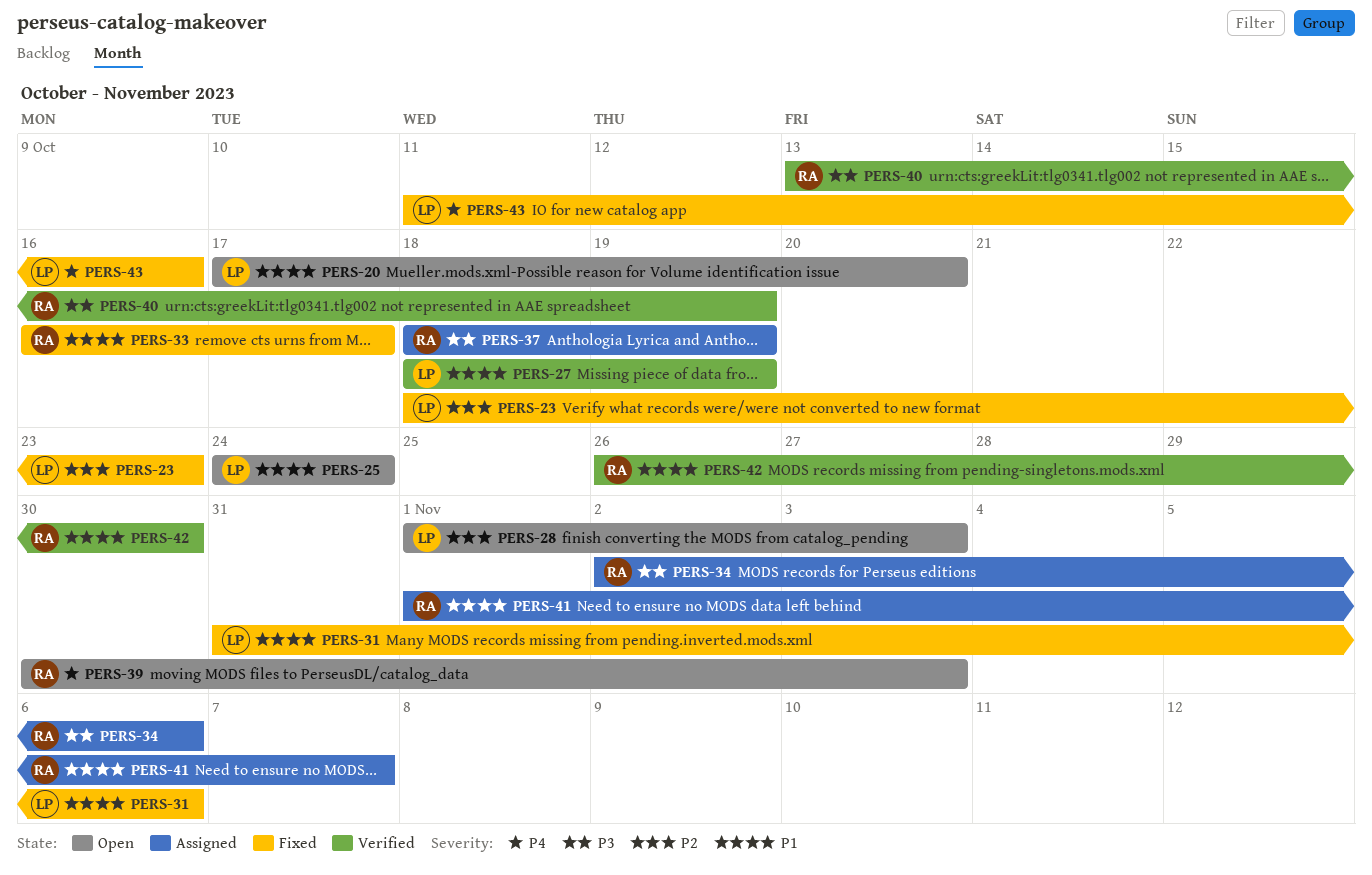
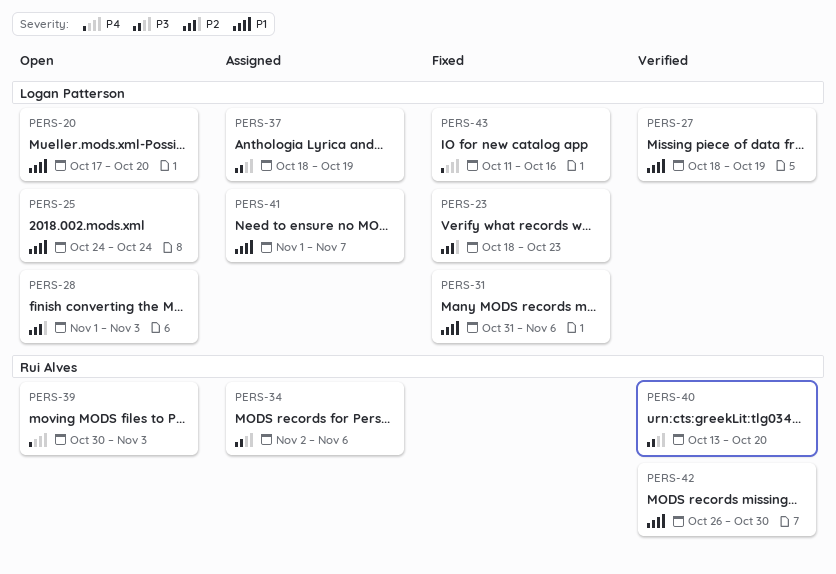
PERS-33: present -> none
PERS-37, owner: Rui Alves -> Logan Patterson
PERS-40, due: Oct 19 -> Oct 20
PERS-41, owner: Rui Alves -> Logan Patterson

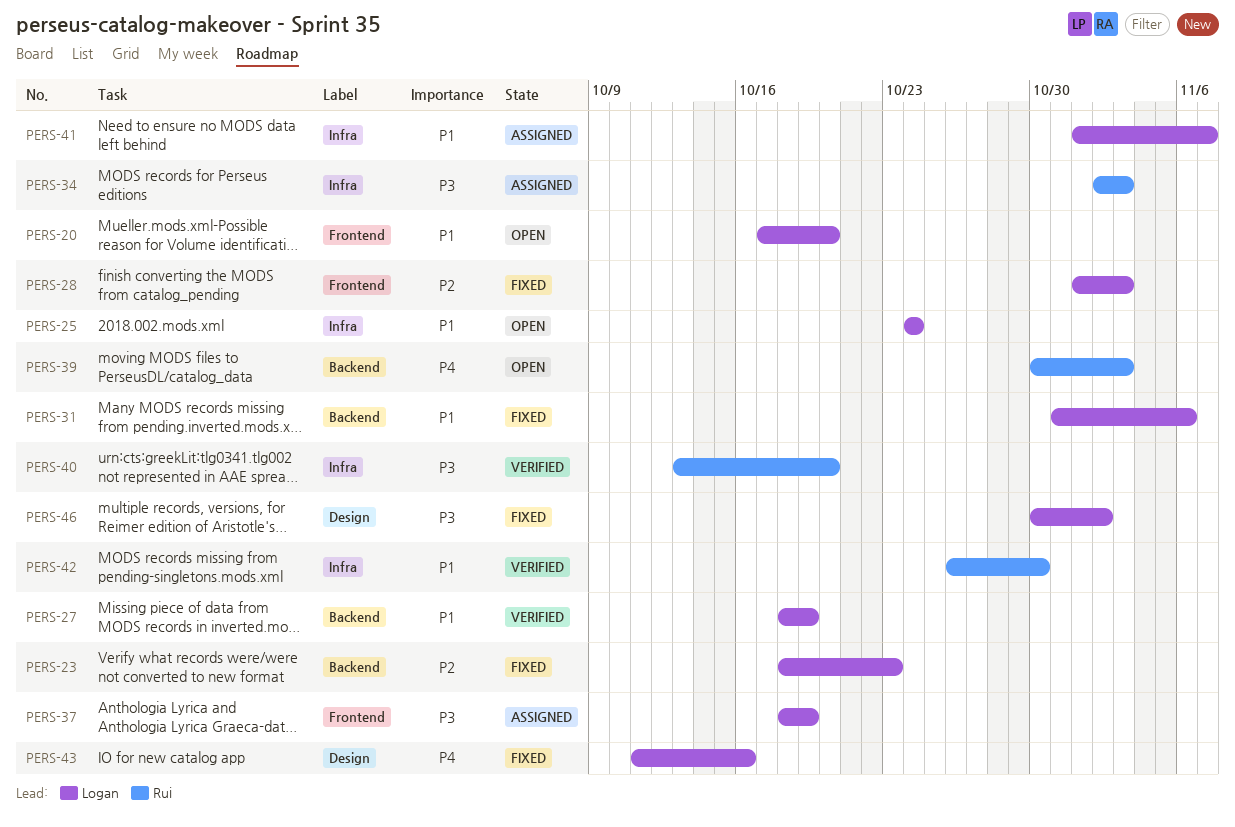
PERS-28, status: Open -> Fixed
PERS-34, due: Nov 6 -> Nov 3
PERS-46: none -> present

